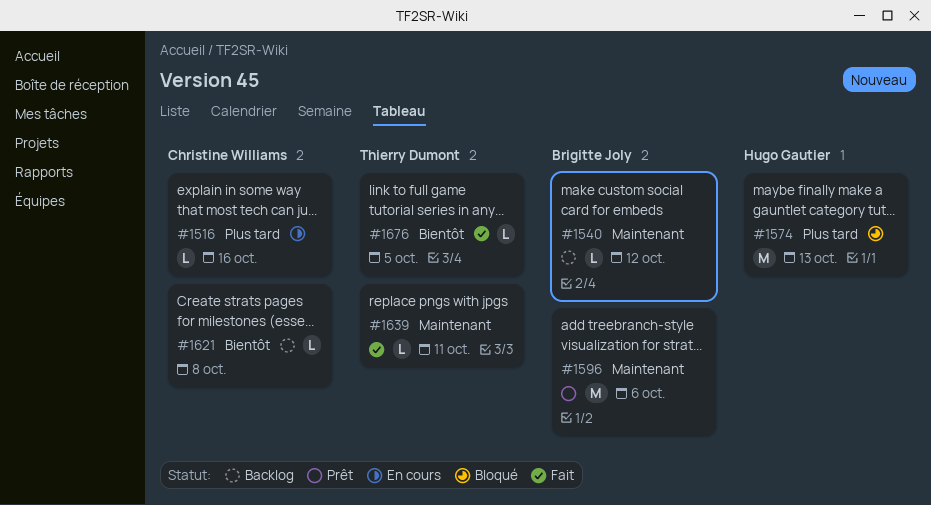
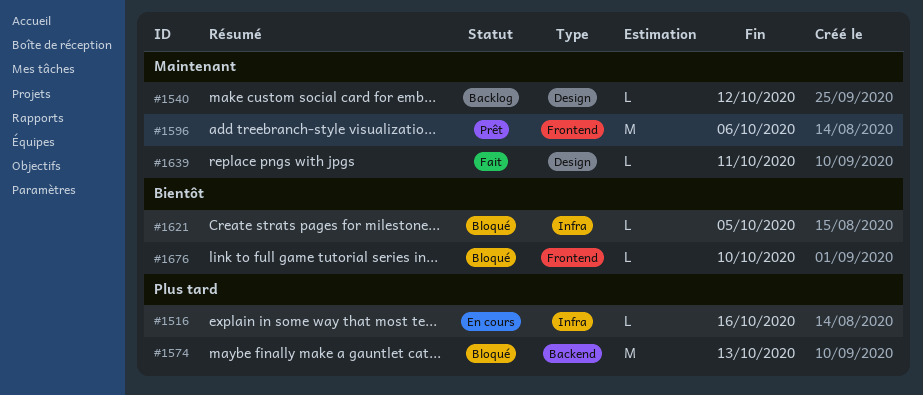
#1621, status: Backlog -> Bloqué
#1621, due: Oct 8 -> Oct 5
#1676, status: Fait -> Bloqué
#1676, due: Oct 5 -> Oct 10

